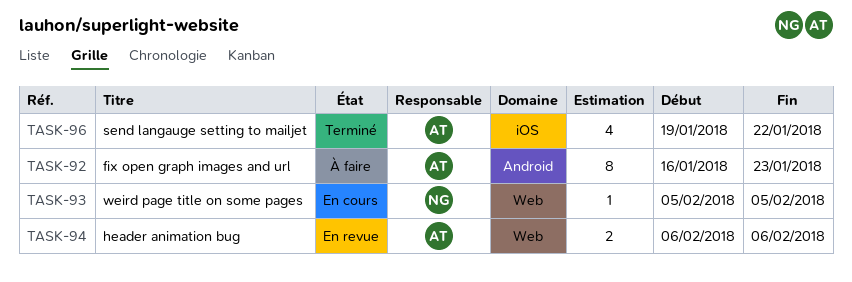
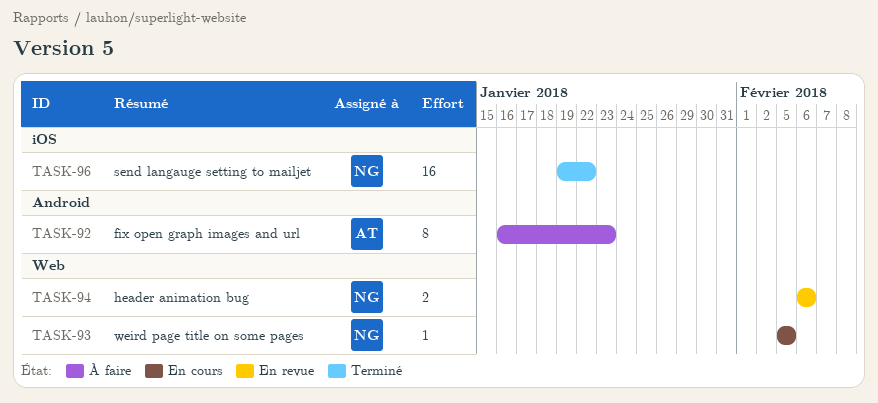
TASK-94, owner: AT -> NG
TASK-96, owner: AT -> NG
TASK-96, estimate: 4 -> 16

